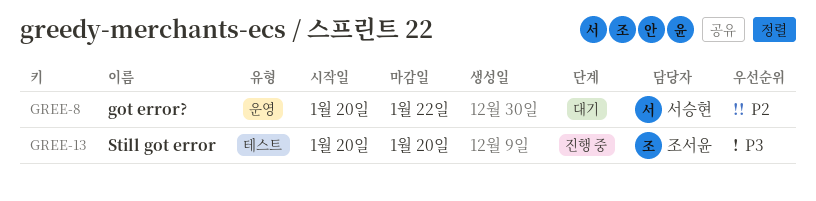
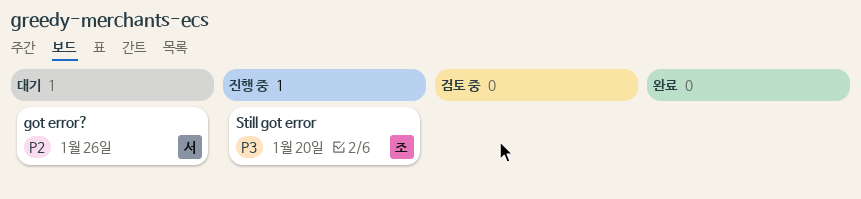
got error?, due: Jan 22 -> Jan 26

